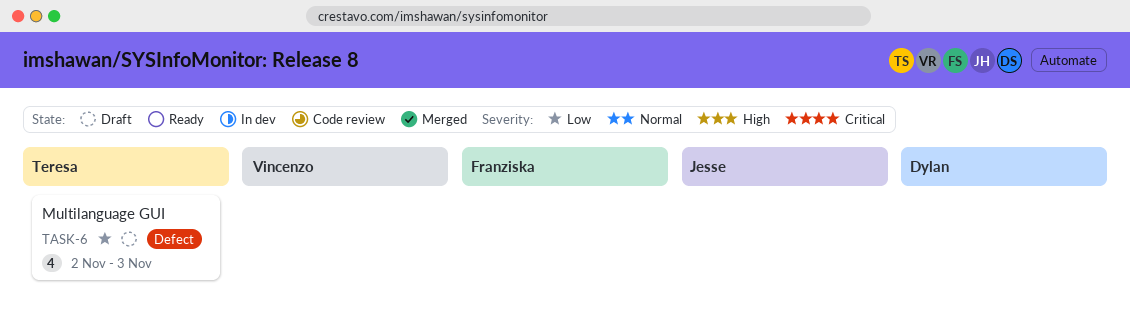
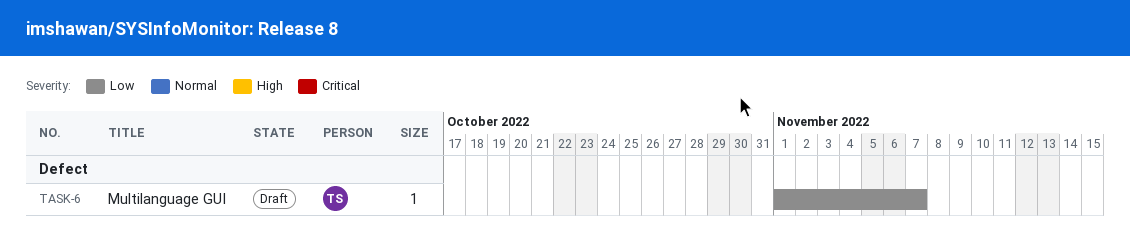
TASK-6, estimate: 4 -> 1
TASK-6, start: Nov 2 -> Nov 1
TASK-6, due: Nov 3 -> Nov 7

